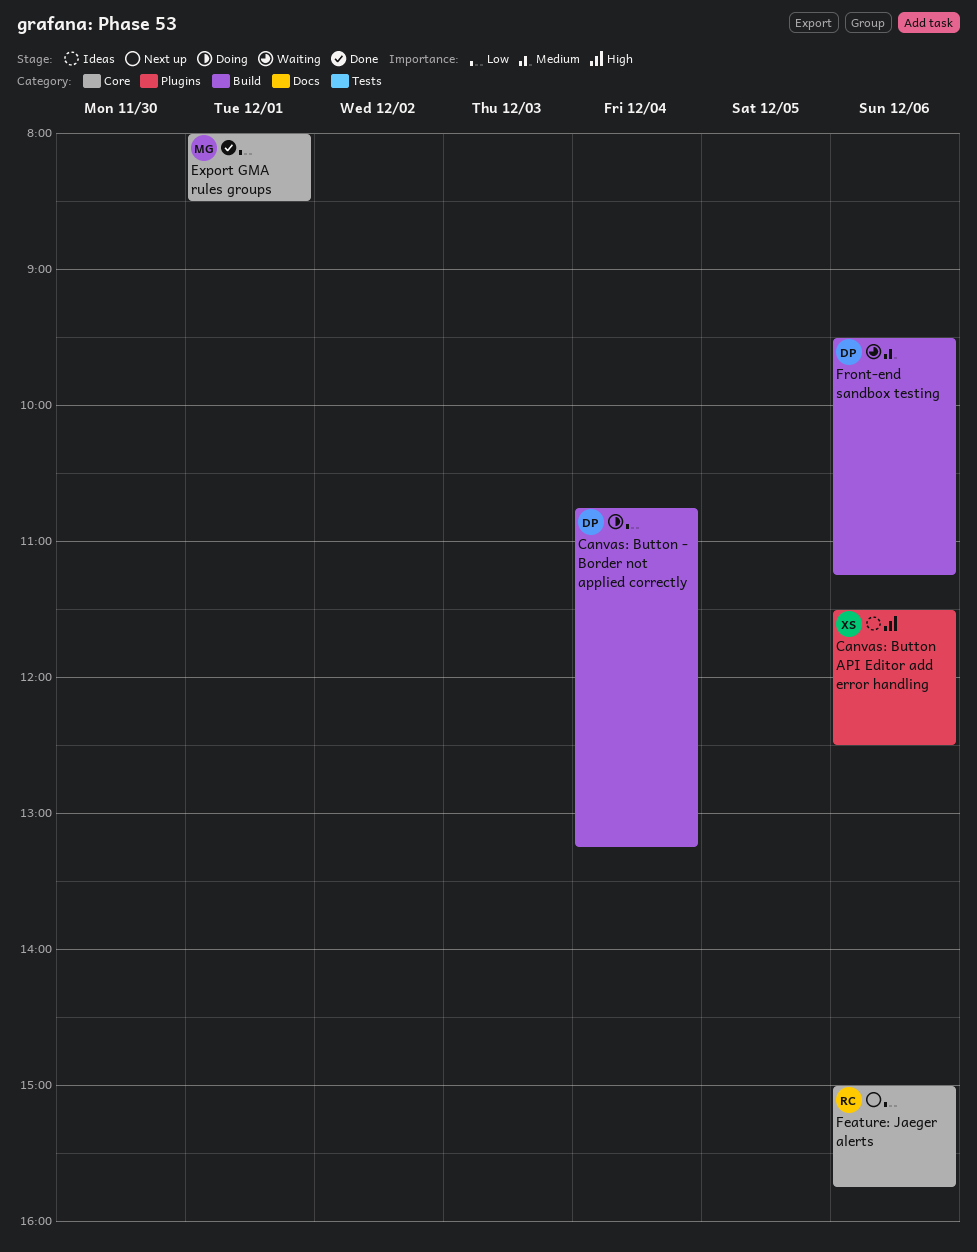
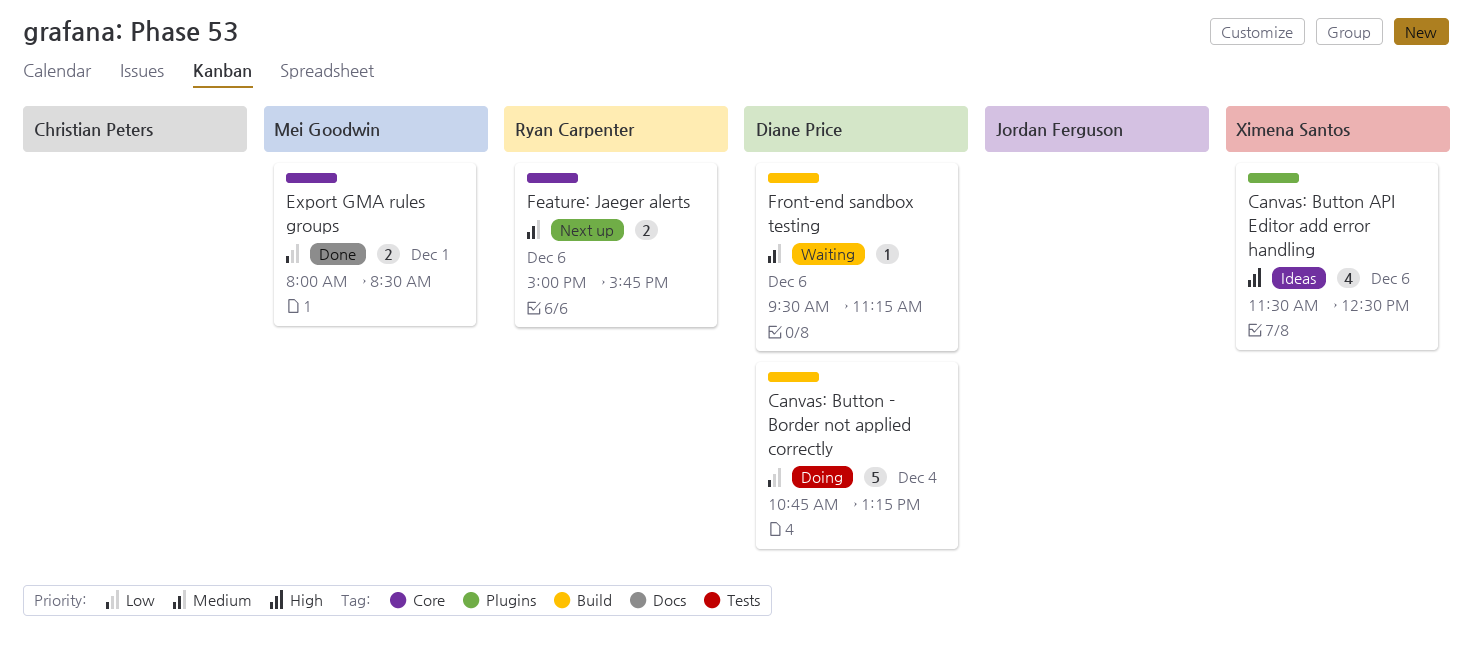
Feature: Jaeger alerts, priority: Low -> Medium

